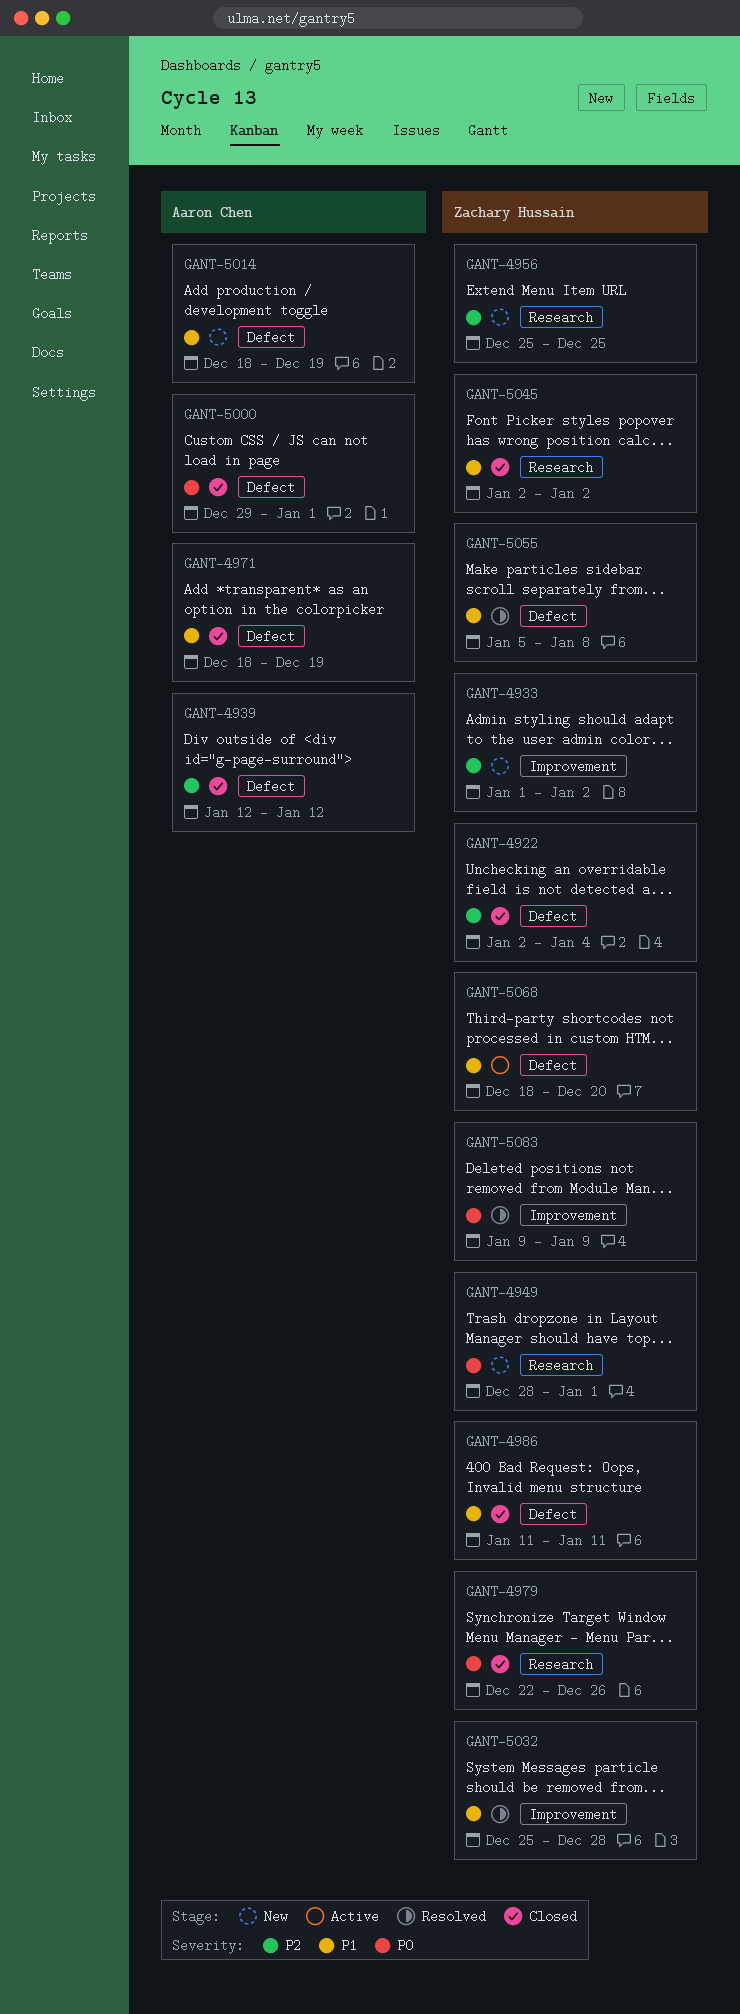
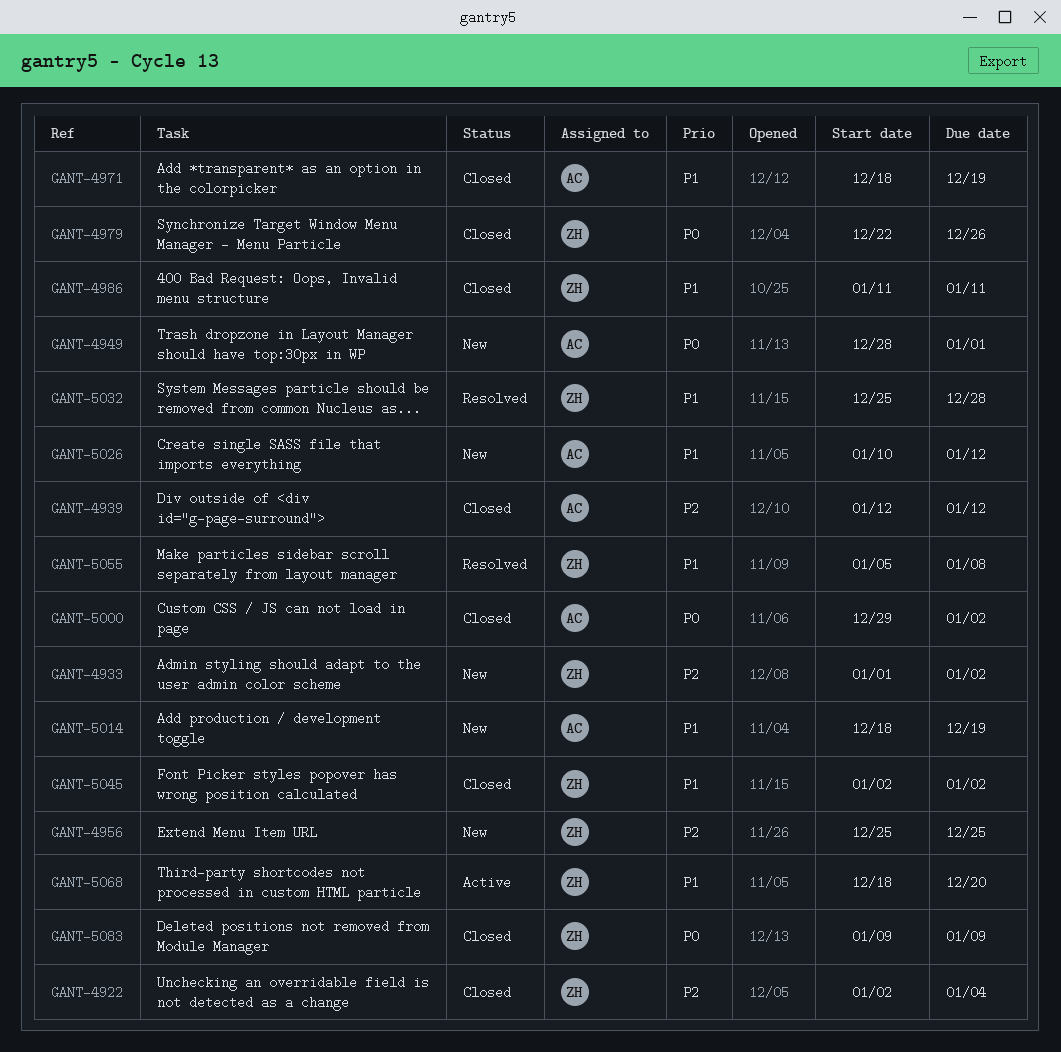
GANT-4949, owner: Zachary Hussain -> Aaron Chen
GANT-5000, due: Jan 1 -> Jan 2
GANT-5026: none -> present
GANT-5083, status: Resolved -> Closed

